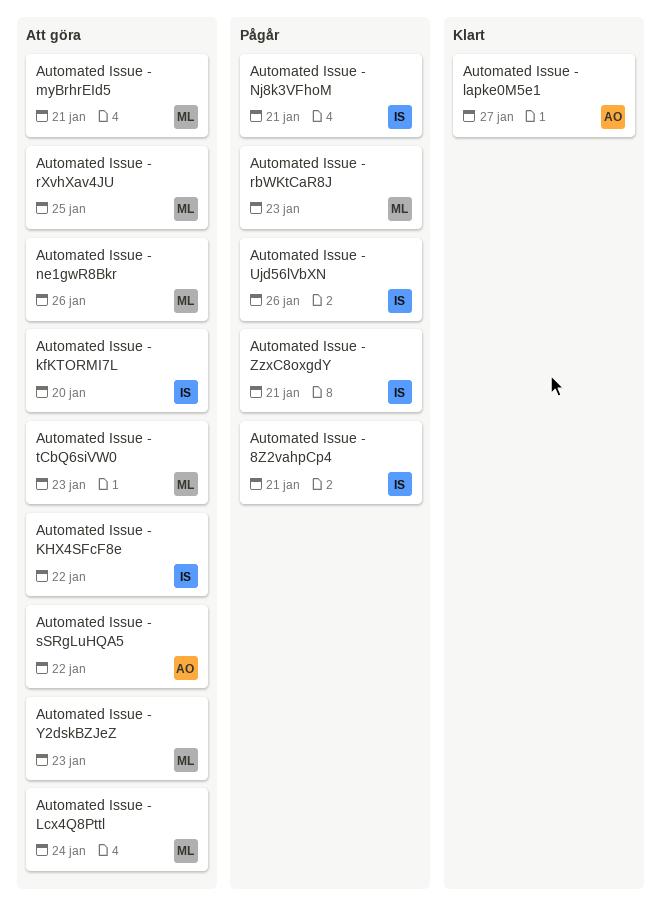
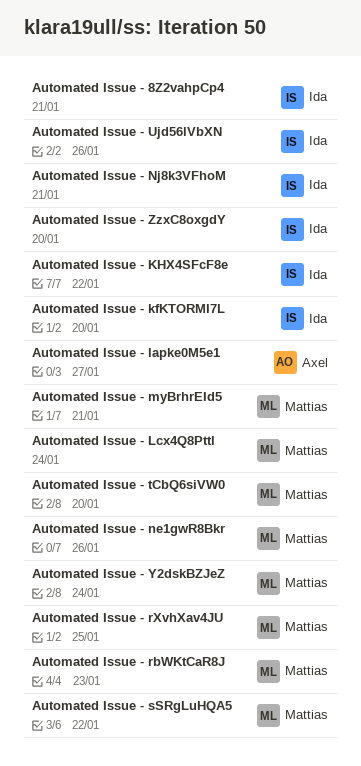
Automated Issue - sSRgLuHQA5, owner: Axel -> Mattias
Automated Issue - tCbQ6siVW0, due: Jan 23 -> Jan 20
Automated Issue - Y2dskBZJeZ, due: Jan 23 -> Jan 24
Automated Issue - ZzxC8oxgdY, due: Jan 21 -> Jan 20

